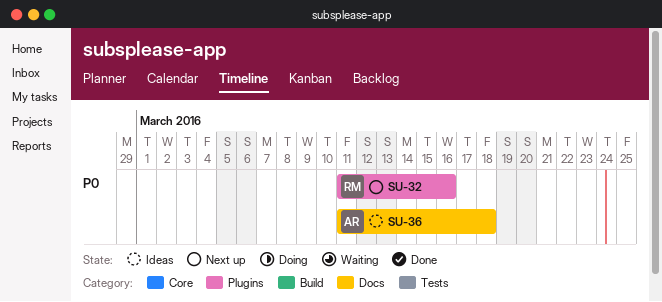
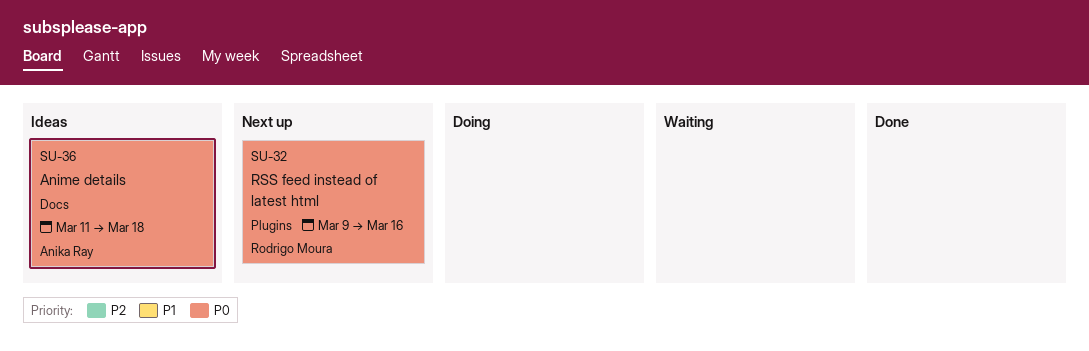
SU-32, start: Mar 11 -> Mar 9

